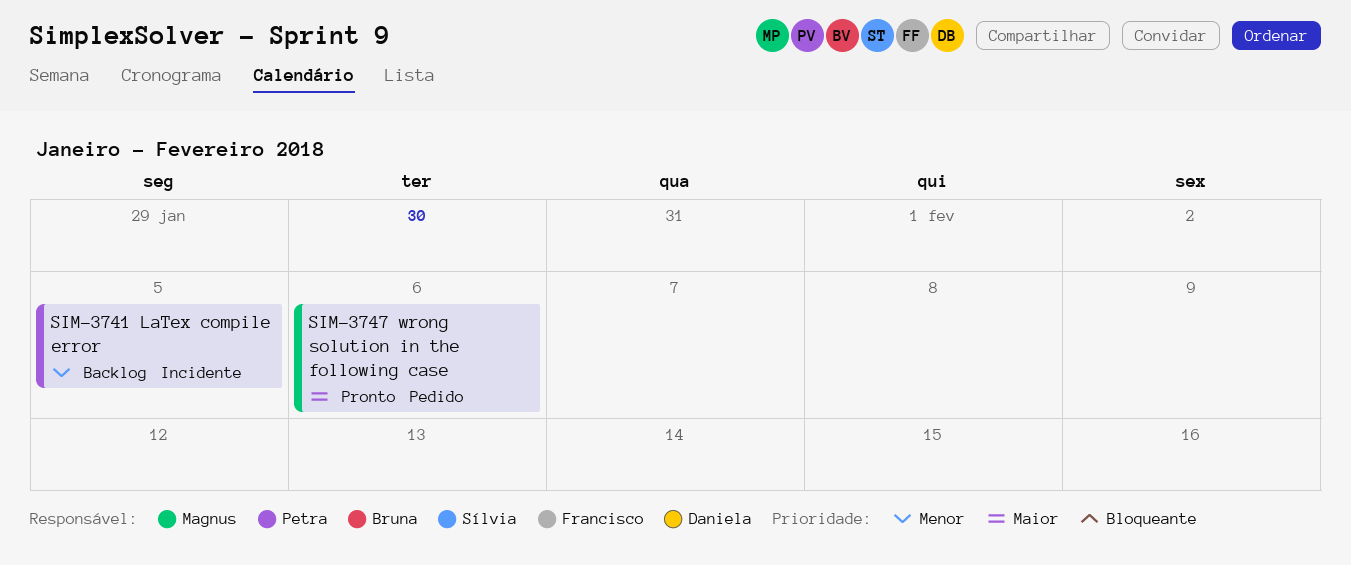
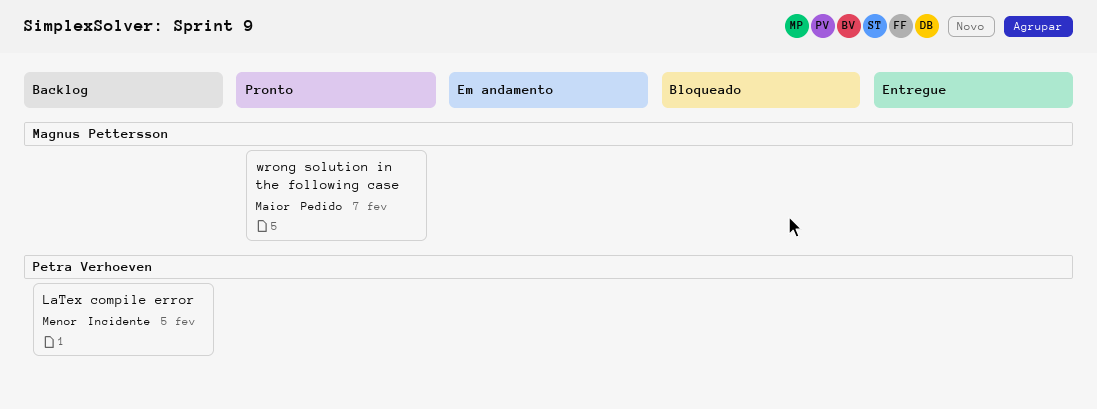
wrong solution in the following case, due: Feb 6 -> Feb 7

